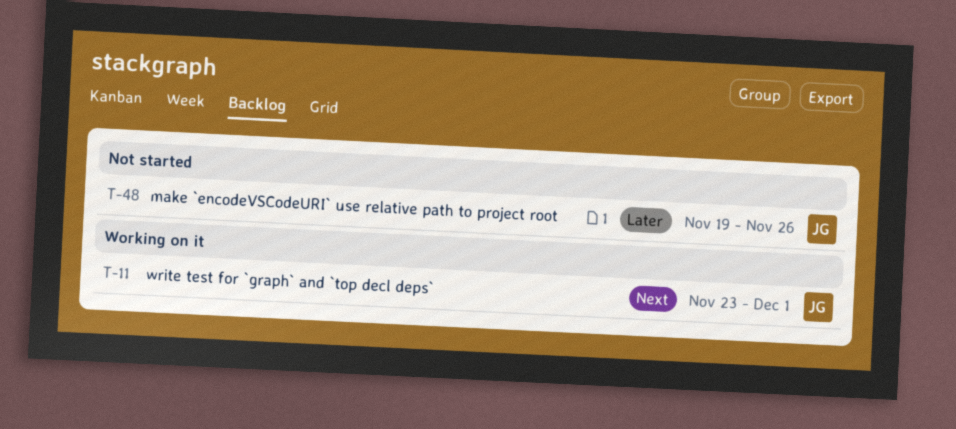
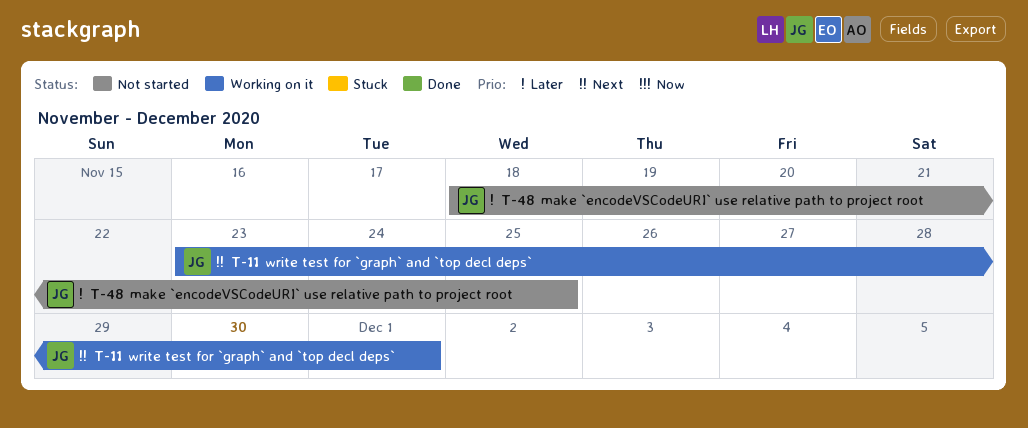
T-48, start: Nov 19 -> Nov 18
T-48, due: Nov 26 -> Nov 25

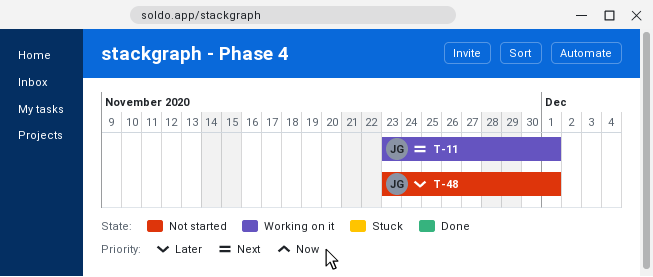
T-48, start: Nov 18 -> Nov 23
T-48, due: Nov 25 -> Dec 1

